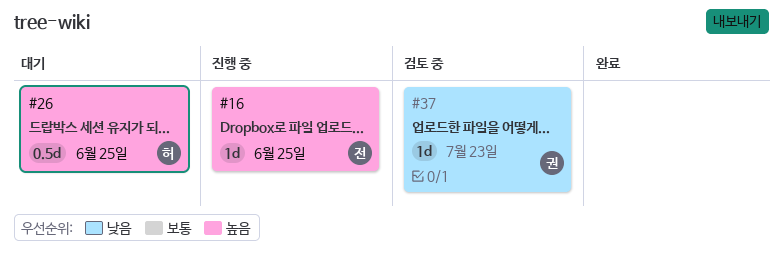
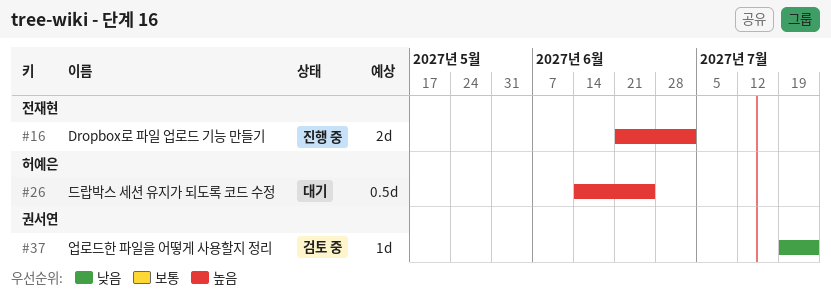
#16, estimate: 1d -> 2d
#16, due: Jun 25 -> Jul 2

